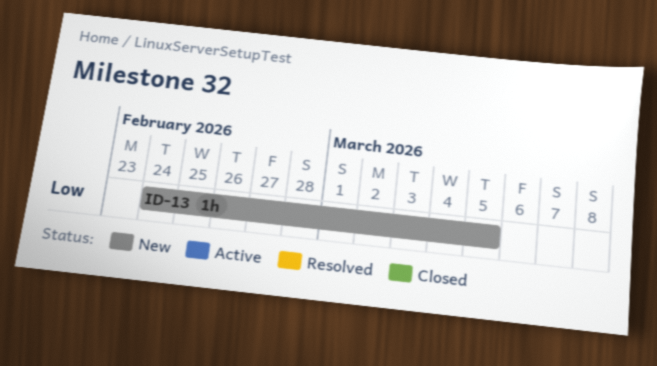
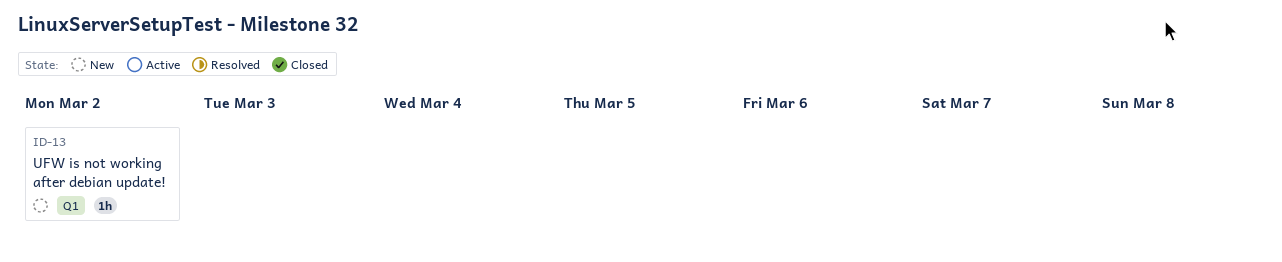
ID-13, due: Mar 5 -> Mar 2

